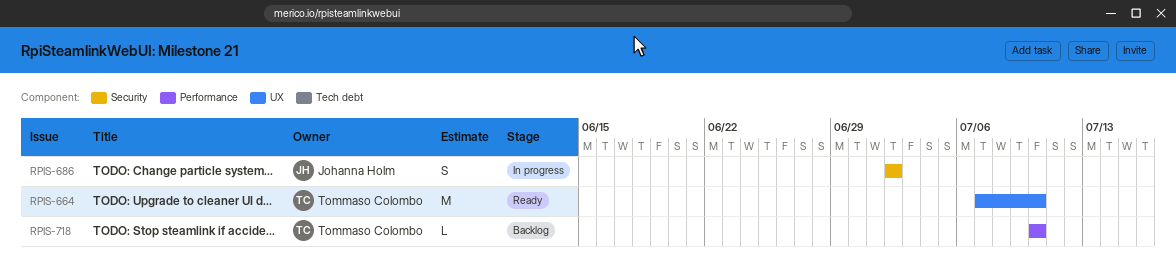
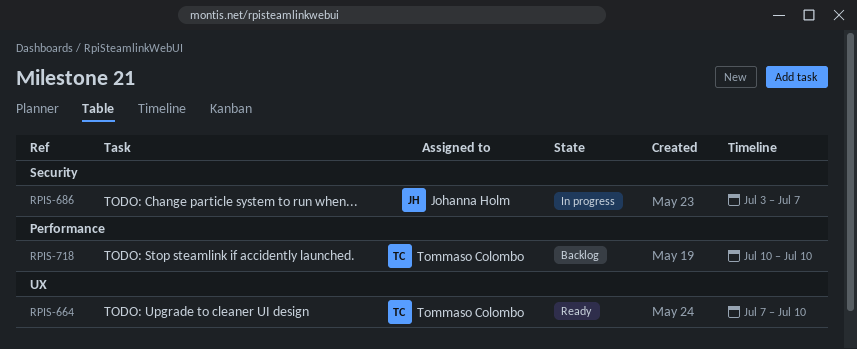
RPIS-686, start: Jul 2 -> Jul 3
RPIS-686, due: Jul 2 -> Jul 7

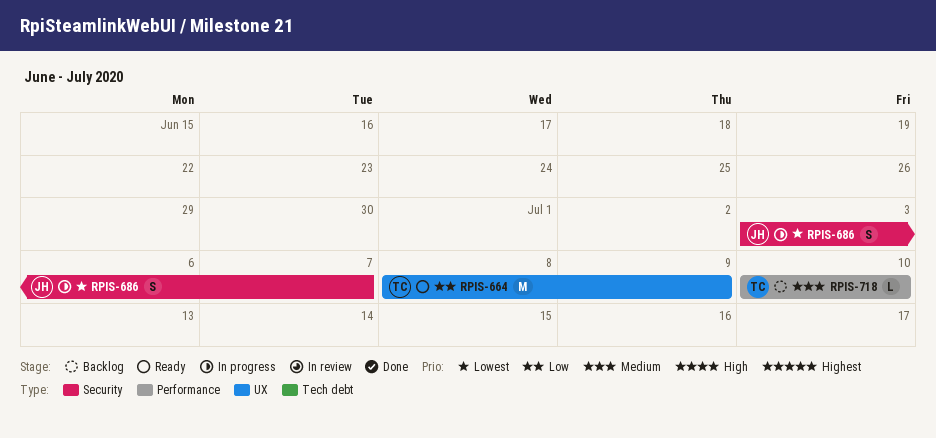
RPIS-664, start: Jul 7 -> Jul 8
RPIS-664, due: Jul 10 -> Jul 9

